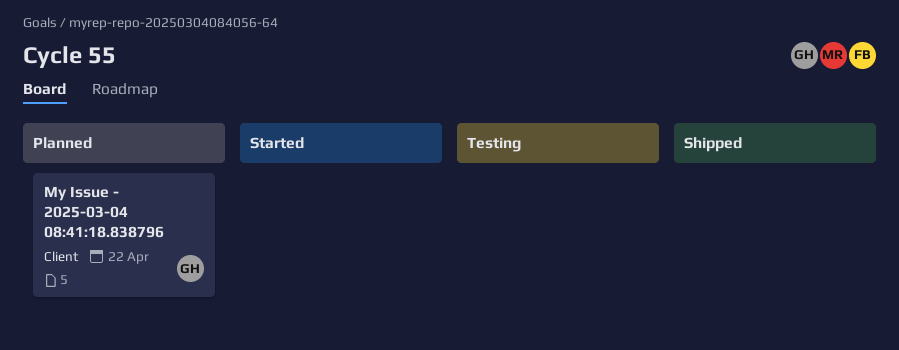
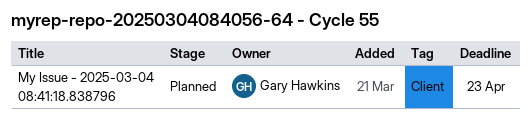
My Issue - 2025-03-04 08:41:18.838796, due: Apr 22 -> Apr 23

